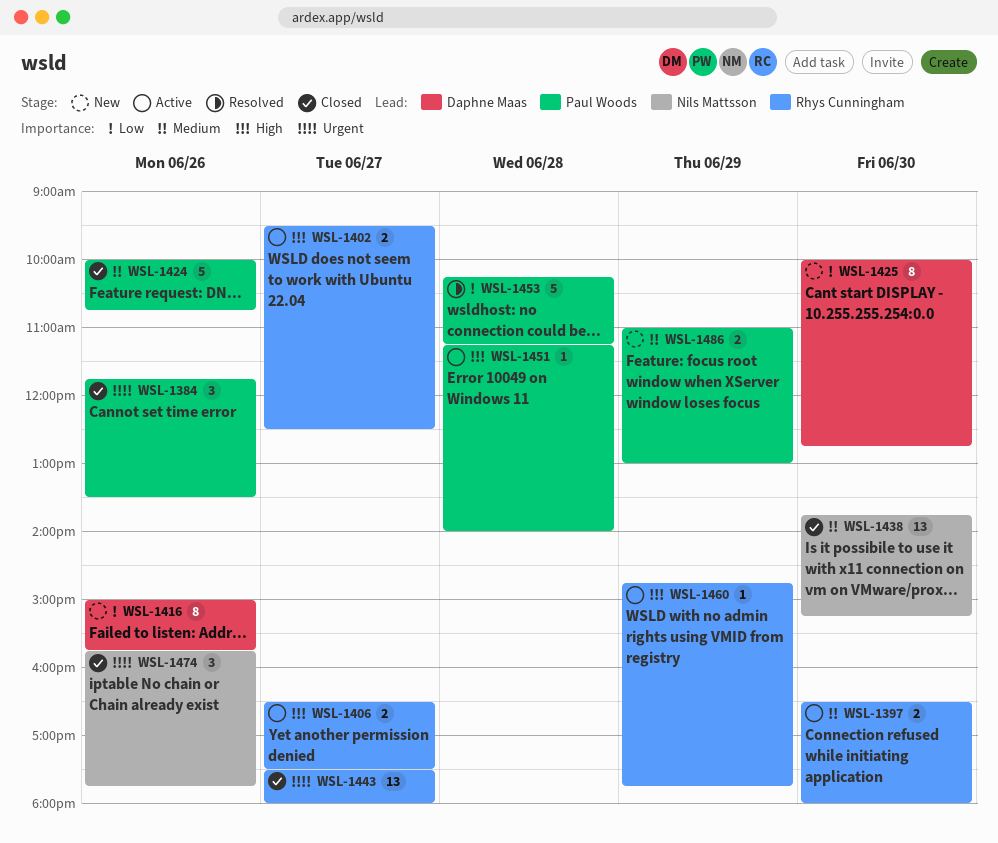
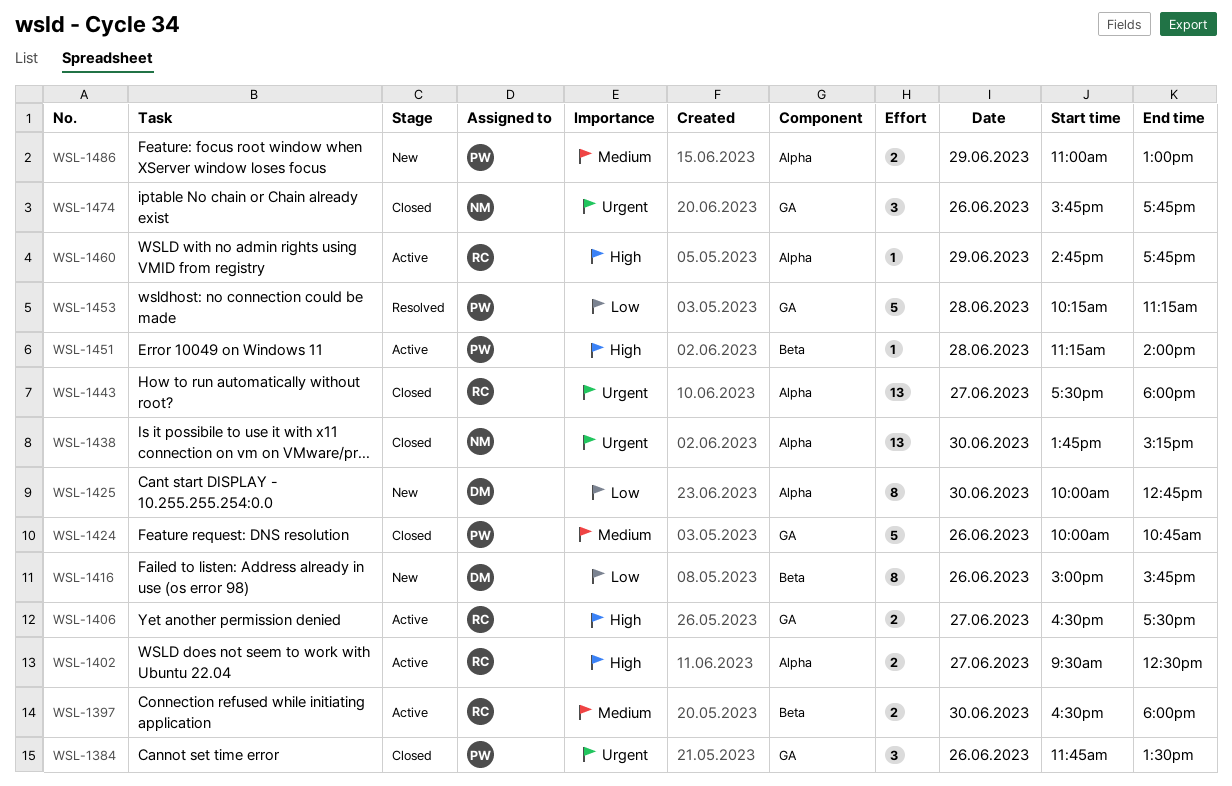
WSL-1438, priority: Medium -> Urgent

